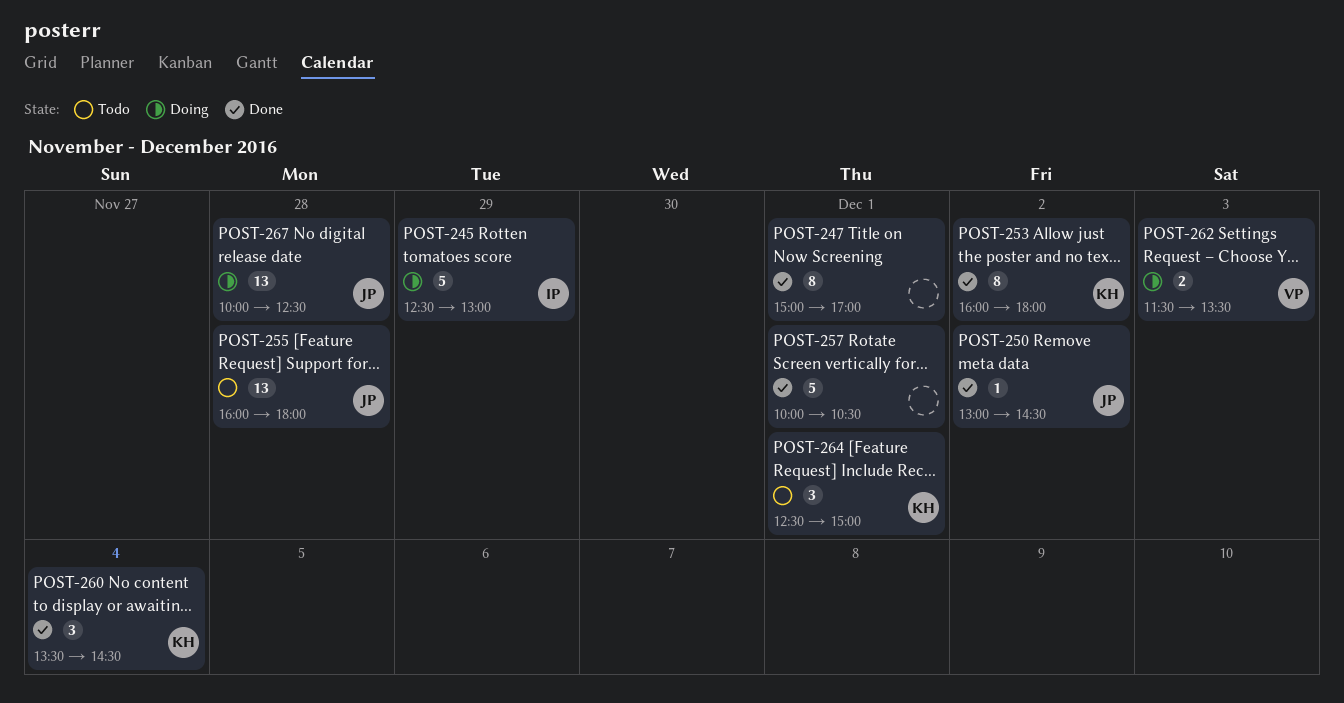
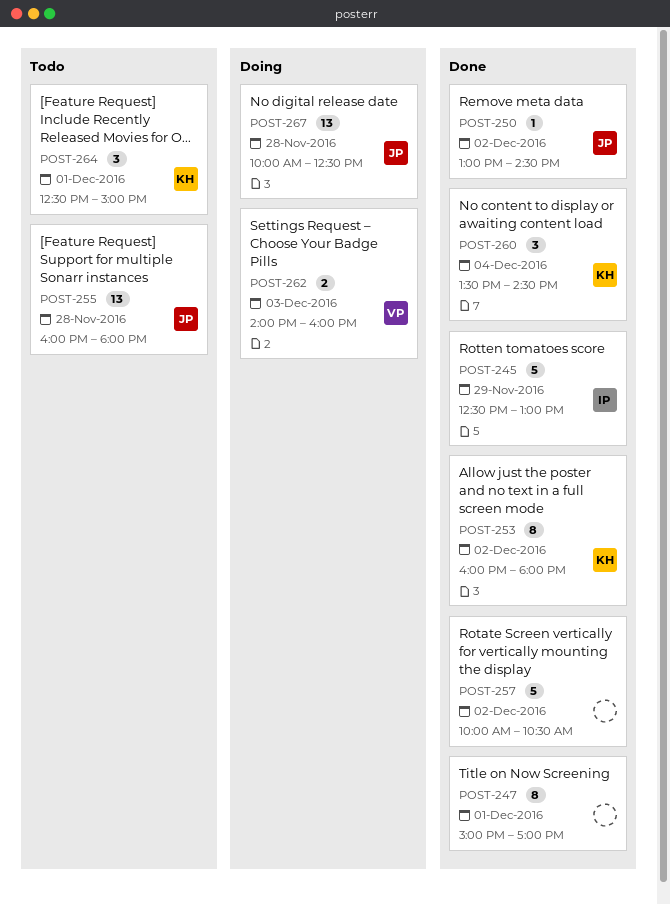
POST-245, status: Doing -> Done
POST-257, day: Dec 1 -> Dec 2
POST-262, begins: 11:30 -> 14:00
POST-262, ends: 13:30 -> 16:00

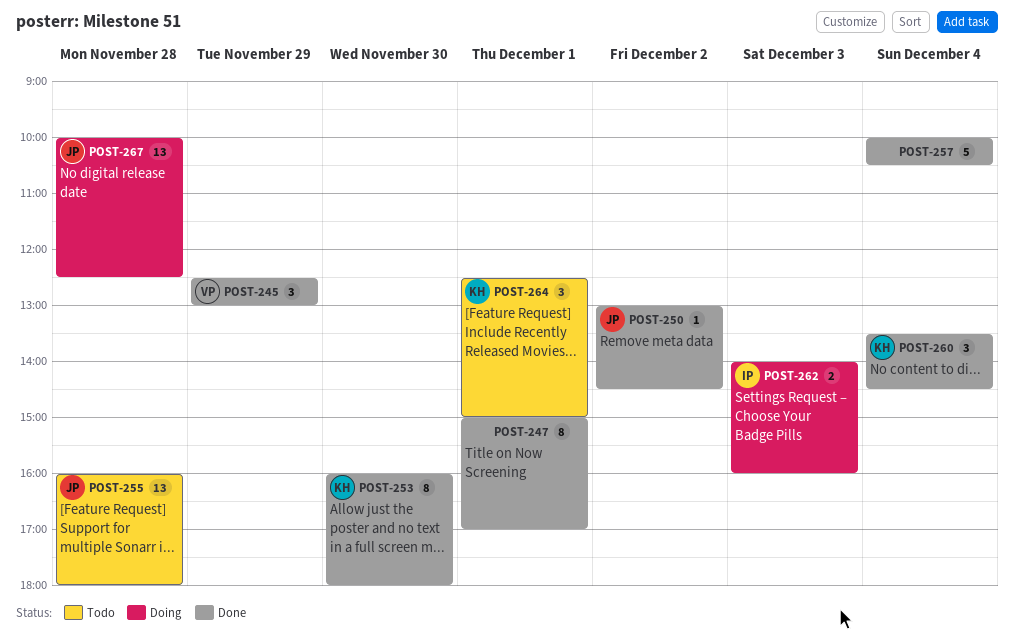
POST-245, owner: IP -> VP
POST-245, estimate: 5 -> 3
POST-253, day: Dec 2 -> Nov 30
POST-257, day: Dec 2 -> Dec 4
POST-262, owner: VP -> IP

